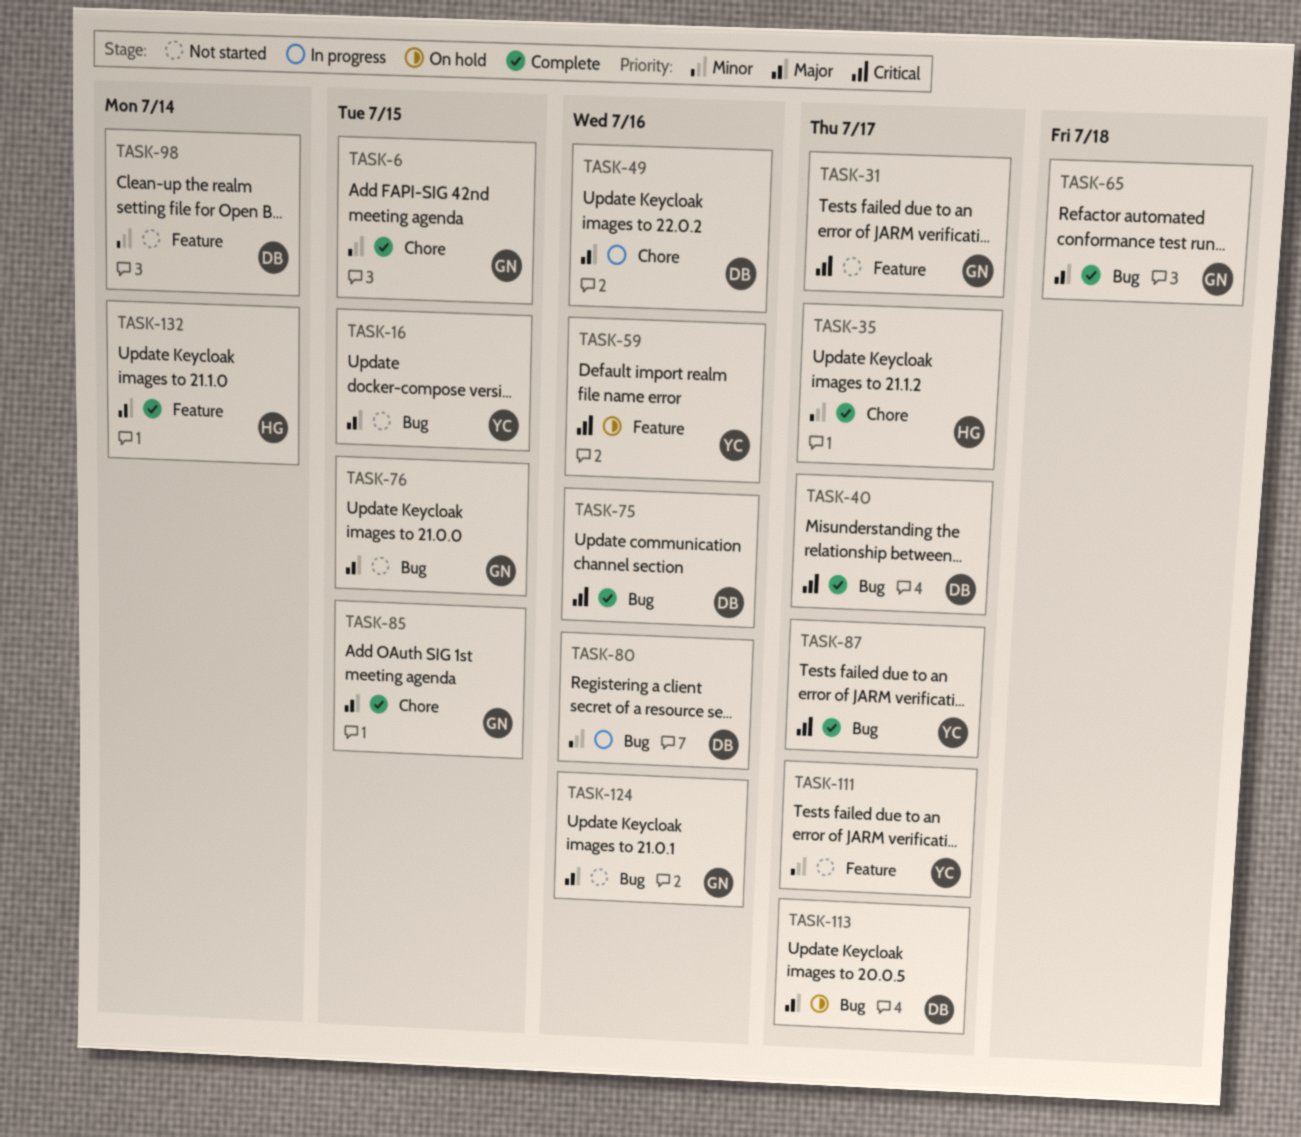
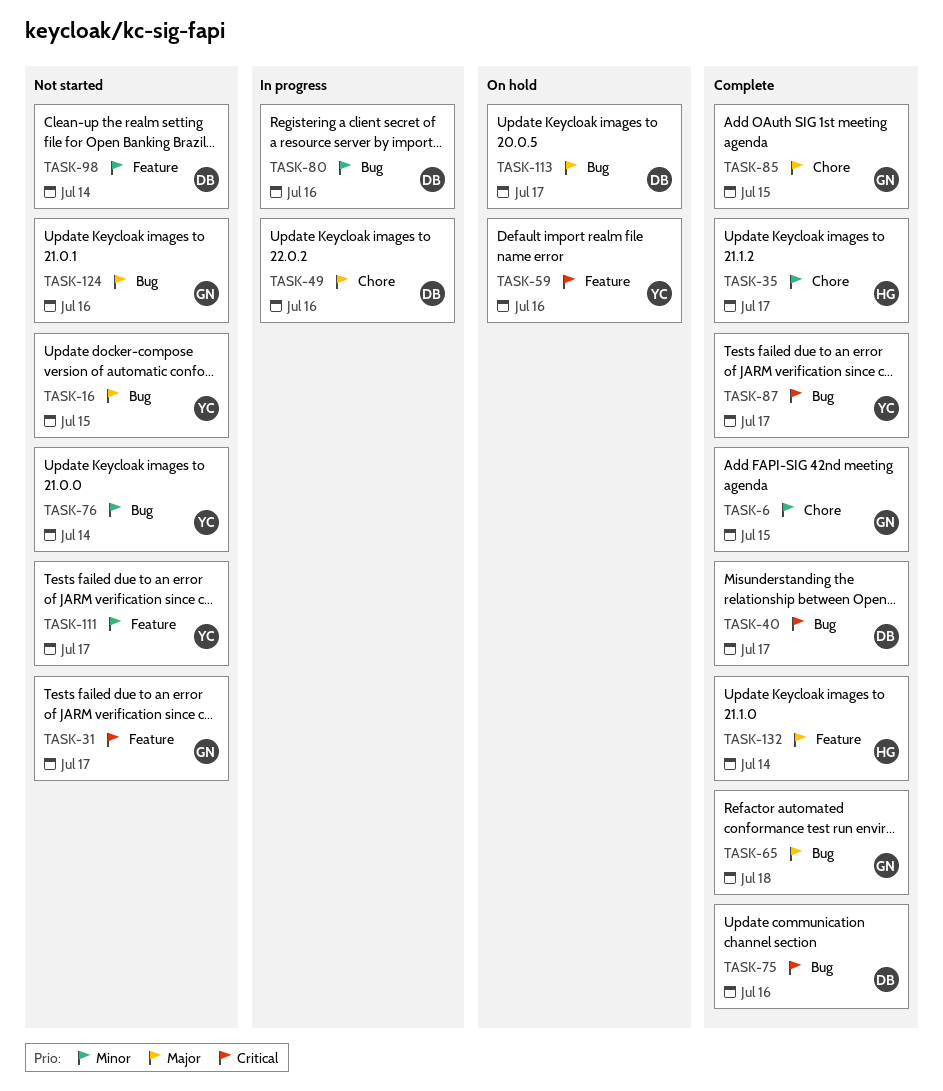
TASK-76, owner: GN -> YC
TASK-76, priority: Major -> Minor
TASK-76, due: Jul 15 -> Jul 14

